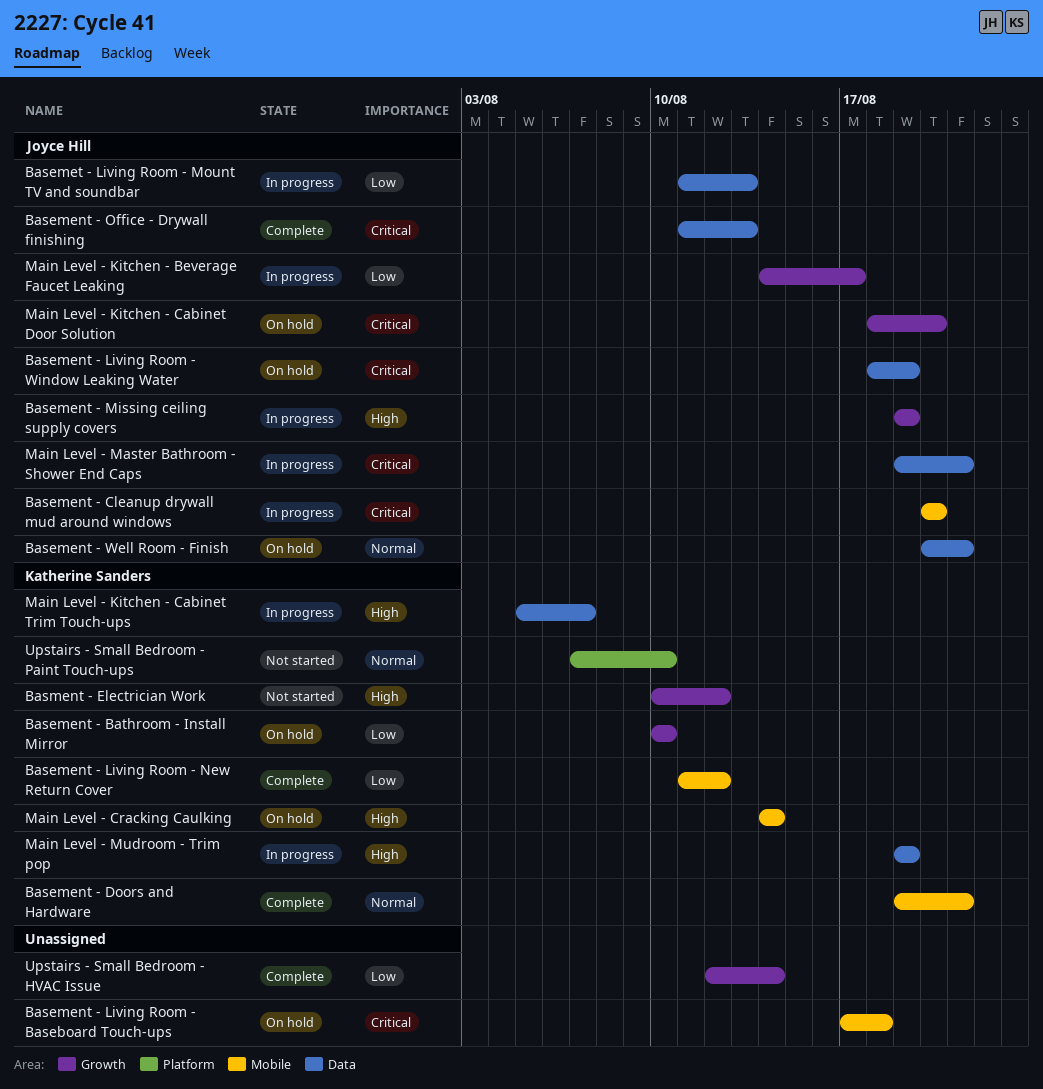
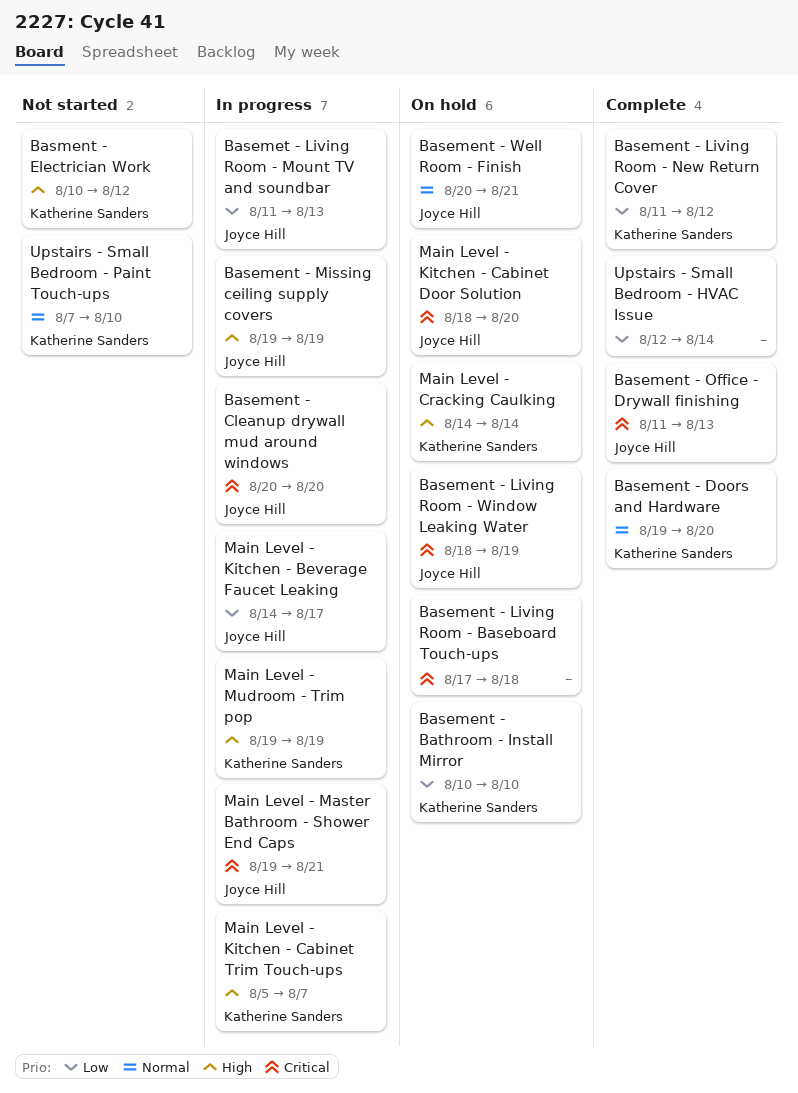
Basement - Doors and Hardware, due: Aug 21 -> Aug 20

